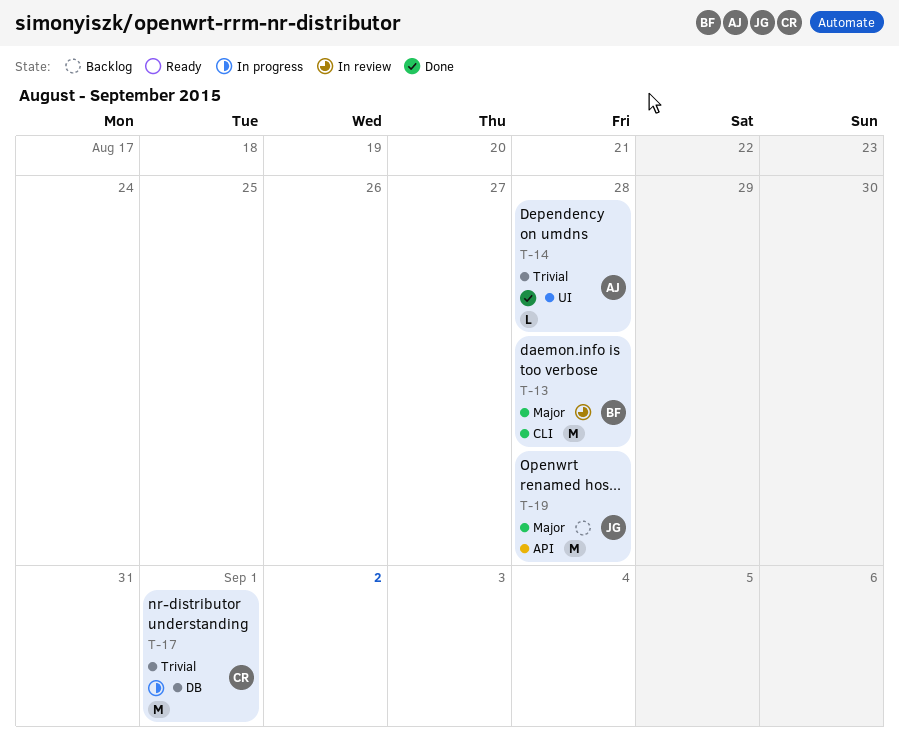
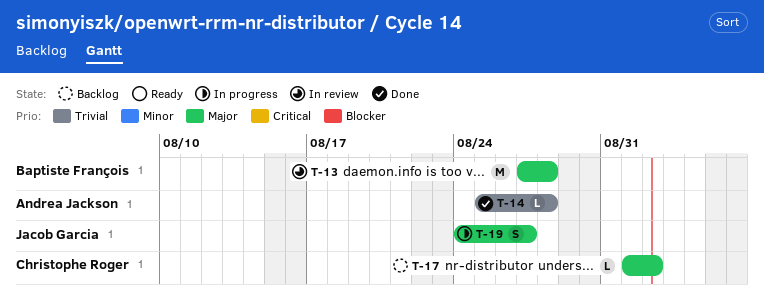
T-17, status: In progress -> Backlog
T-17, priority: Trivial -> Major
T-17, estimate: M -> L
T-17, due: Sep 1 -> Sep 2
T-19, status: Backlog -> In progress
T-19, estimate: M -> S
T-19, due: Aug 28 -> Aug 27

